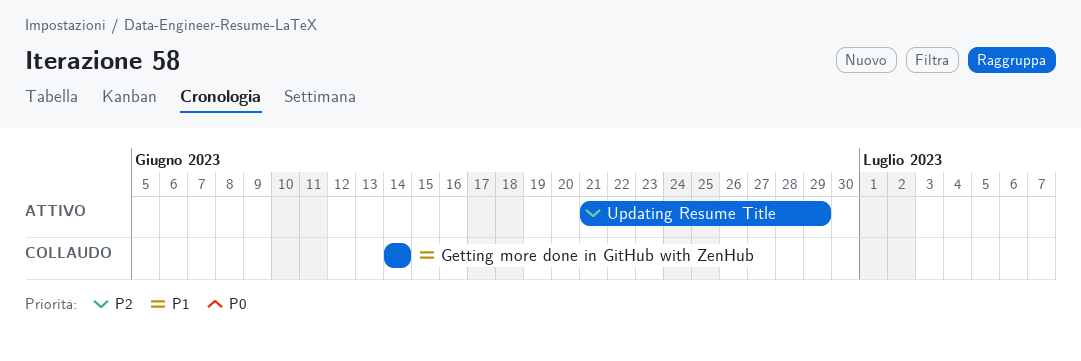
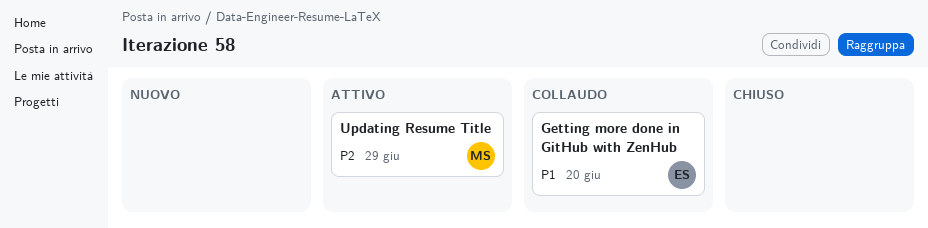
Getting more done in GitHub with ZenHub, due: Jun 14 -> Jun 20

